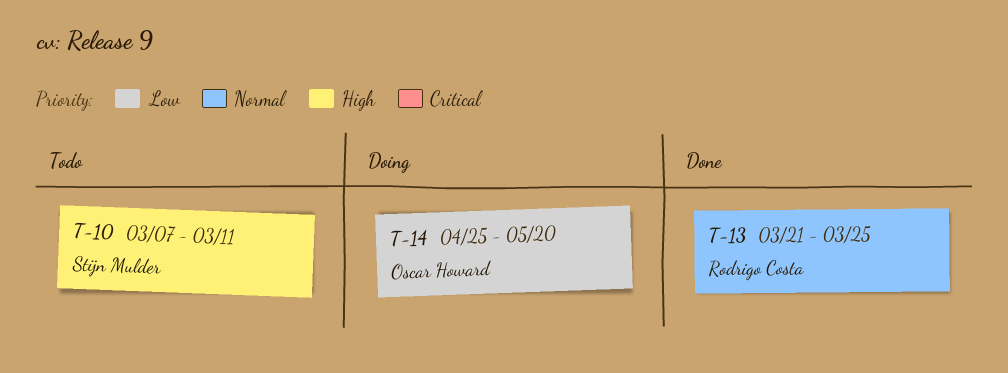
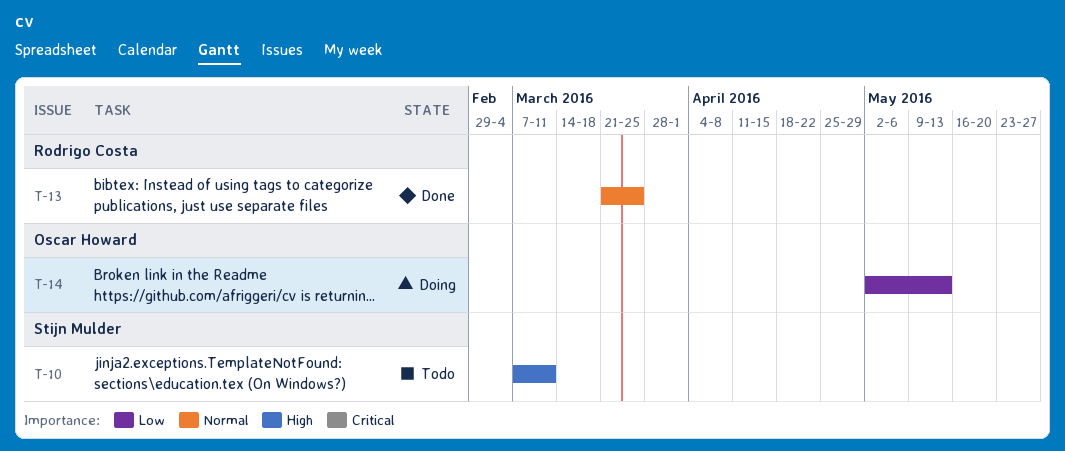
T-14, start: Apr 25 -> May 2
T-14, due: May 20 -> May 13

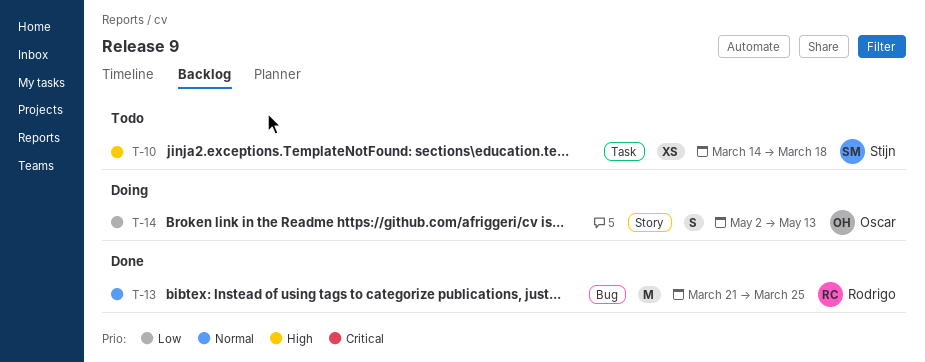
T-10, start: Mar 7 -> Mar 14
T-10, due: Mar 11 -> Mar 18

